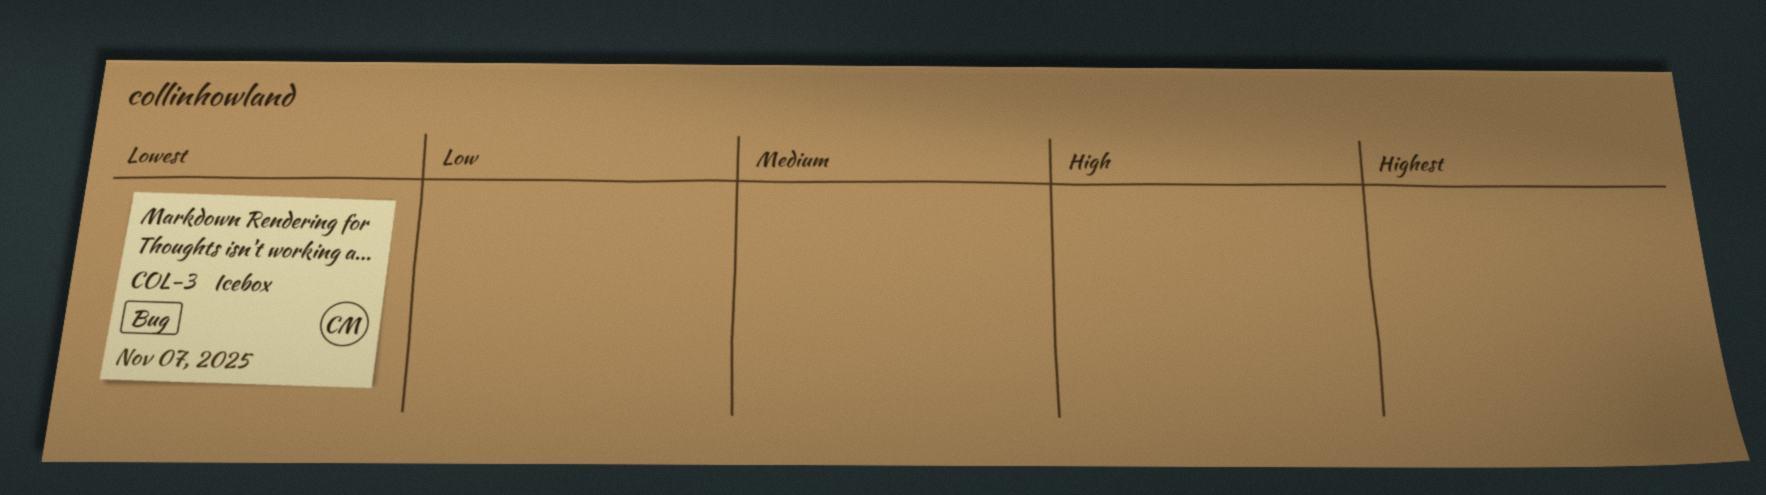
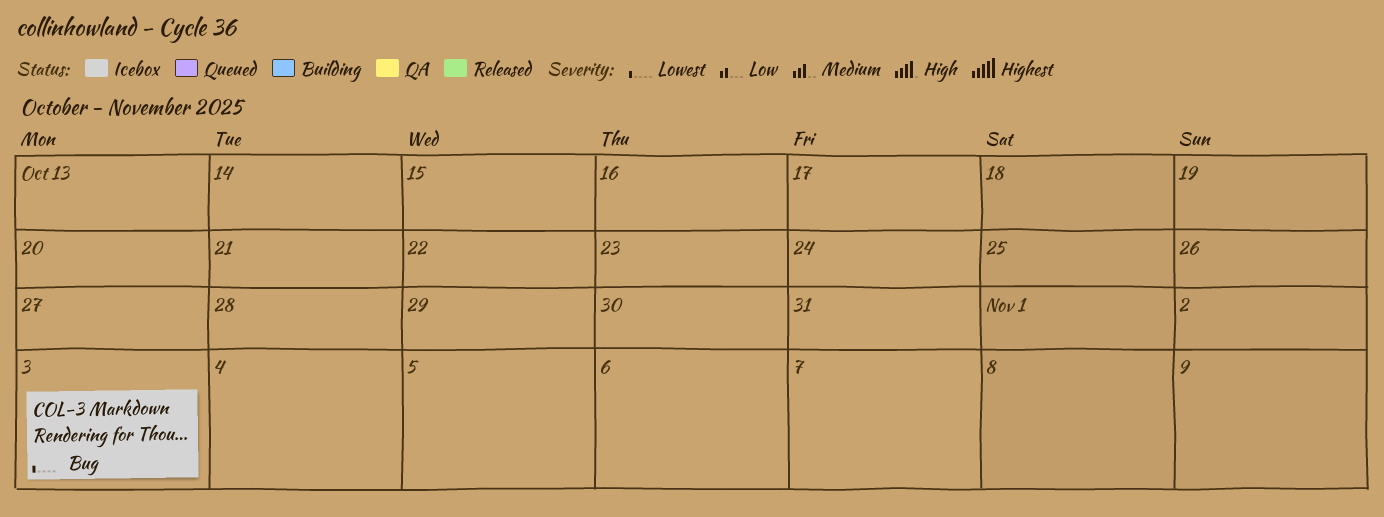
COL-3, due: Nov 7 -> Nov 3

